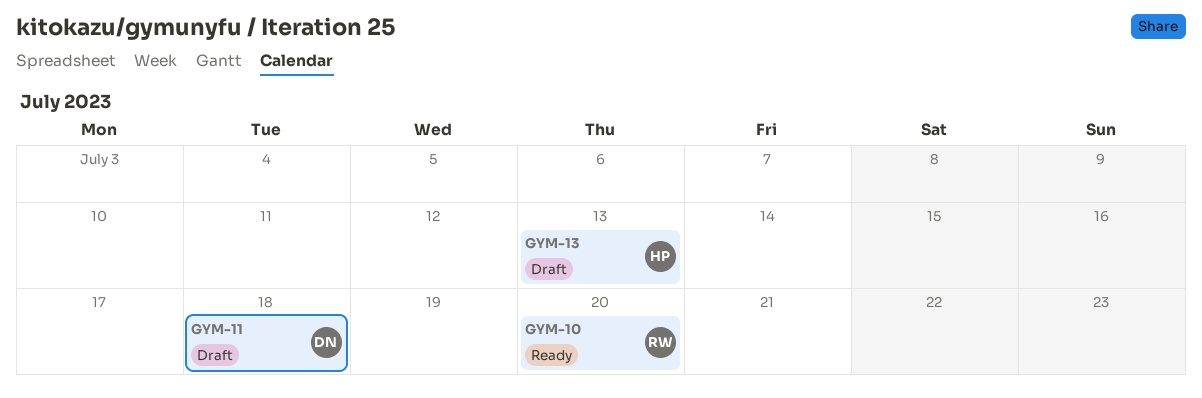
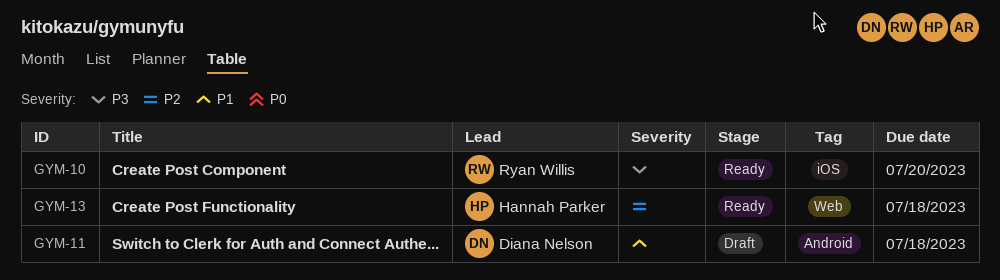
GYM-13, status: Draft -> Ready
GYM-13, due: Jul 13 -> Jul 18

